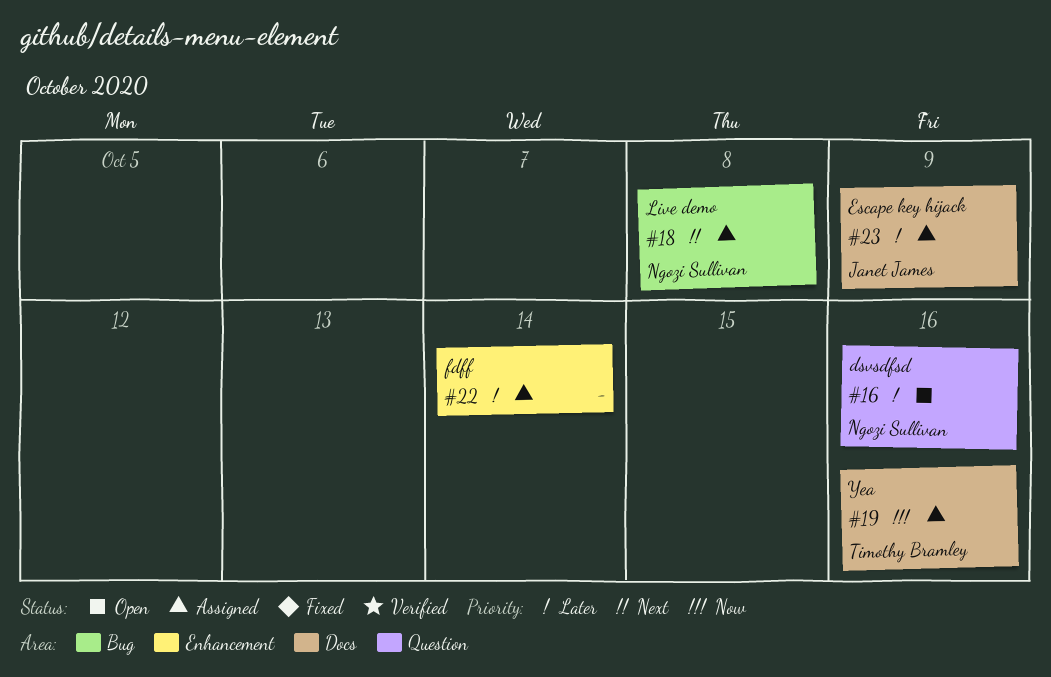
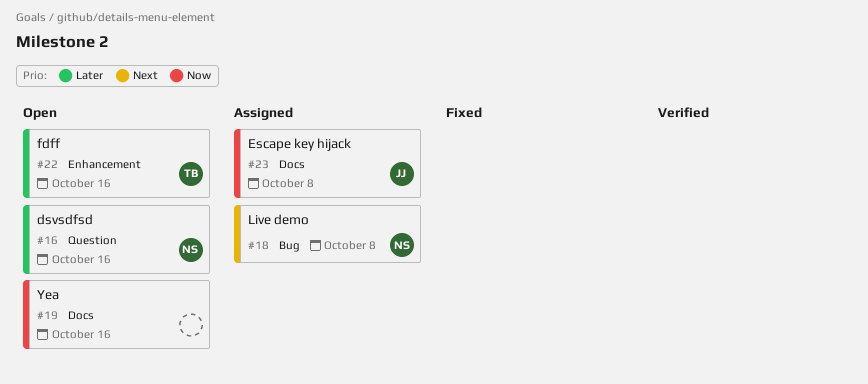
#19, status: Assigned -> Open
#19, owner: Timothy Bramley -> none
#22, status: Assigned -> Open
#22, owner: none -> Timothy Bramley
#22, due: Oct 14 -> Oct 16
#23, priority: Later -> Now
#23, due: Oct 9 -> Oct 8

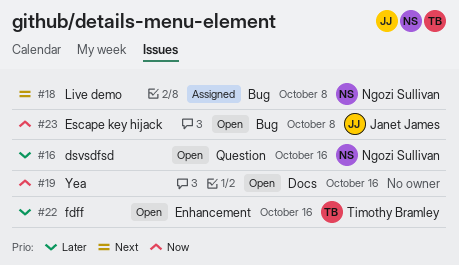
#23, status: Assigned -> Open
#23, label: Docs -> Bug

